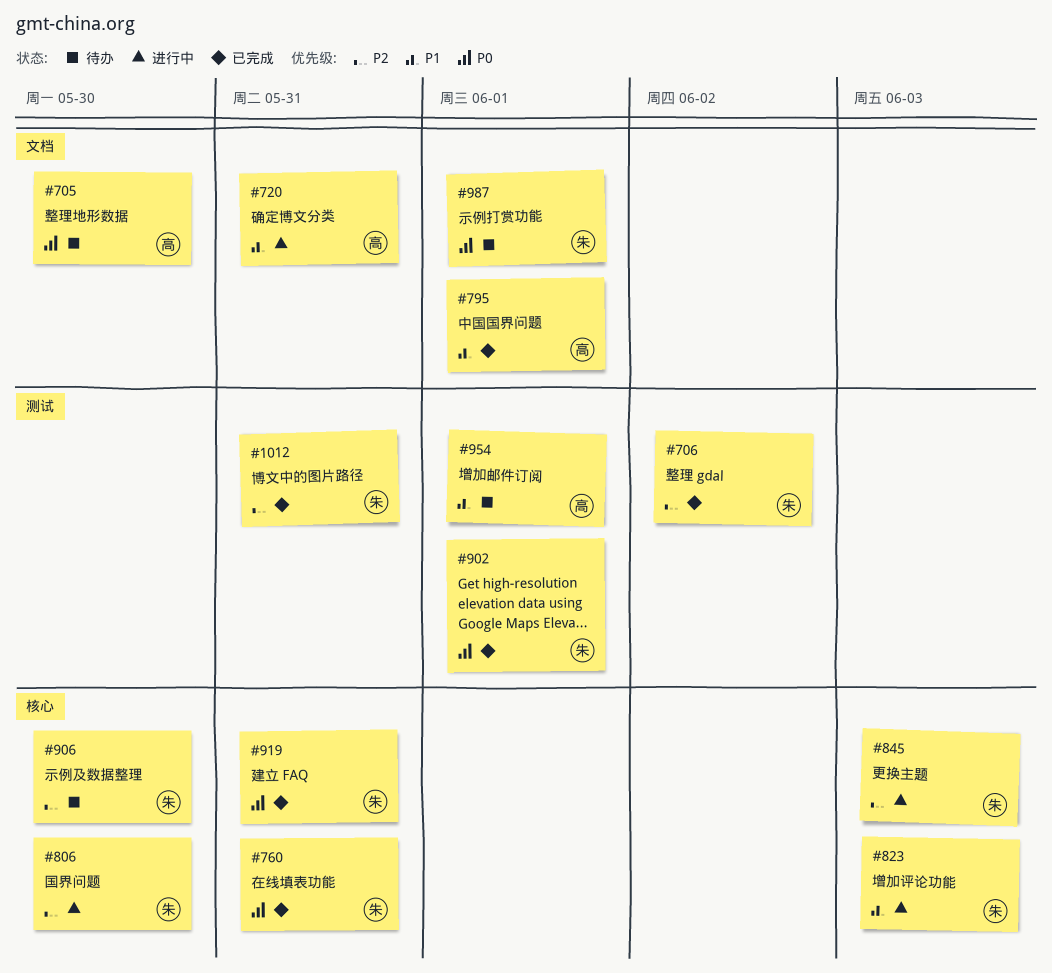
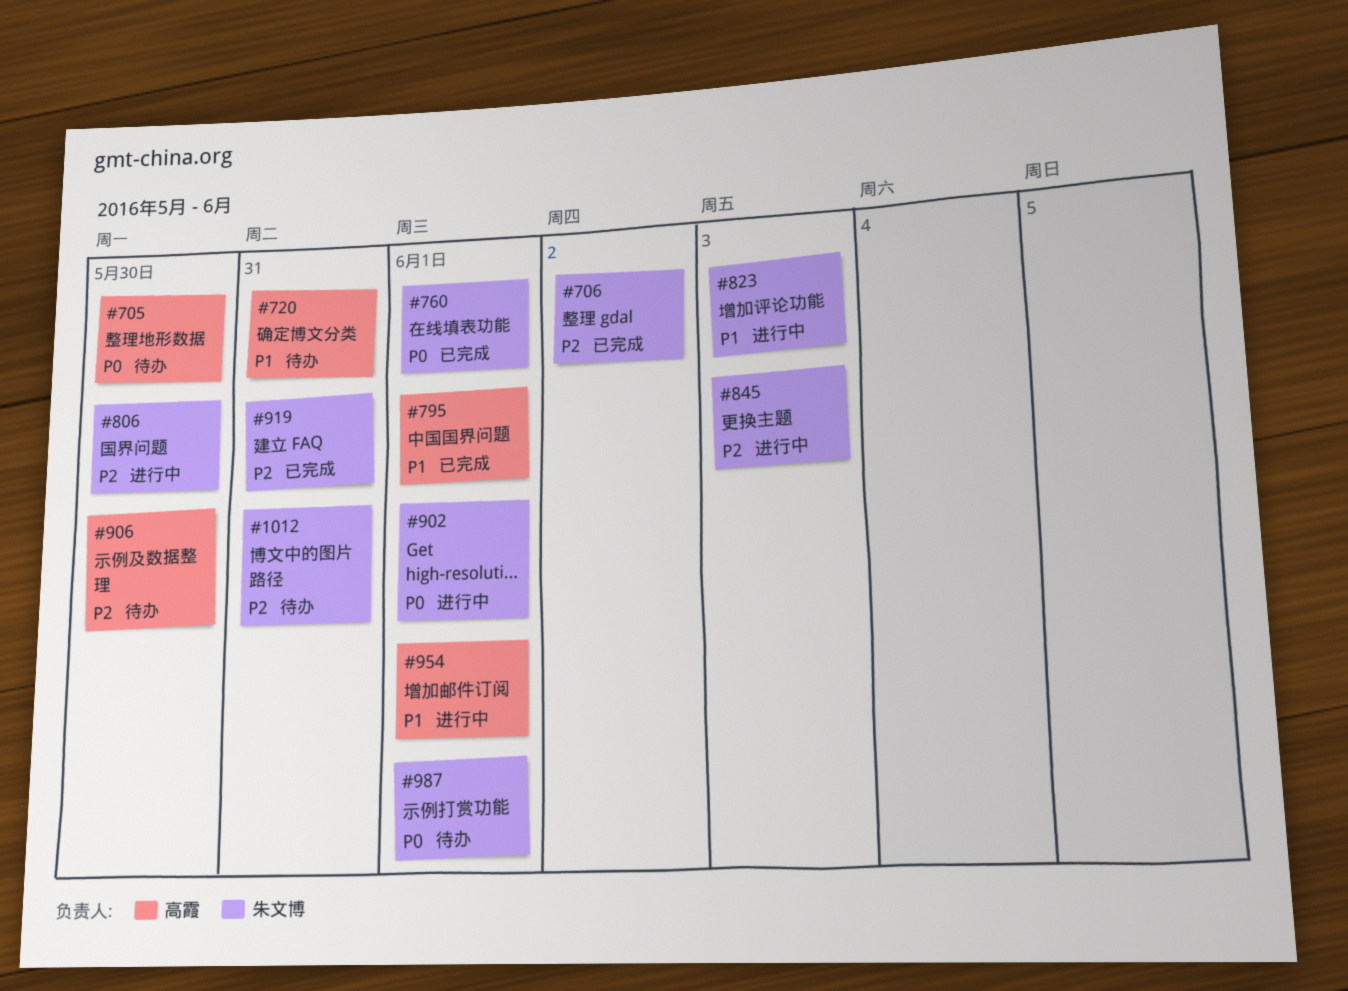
#720, status: 进行中 -> 待办
#760, due: May 31 -> Jun 1
#902, status: 已完成 -> 进行中
#906, owner: 朱文博 -> 高霞
#919, priority: P0 -> P2
#954, status: 待办 -> 进行中
#1012, status: 已完成 -> 待办

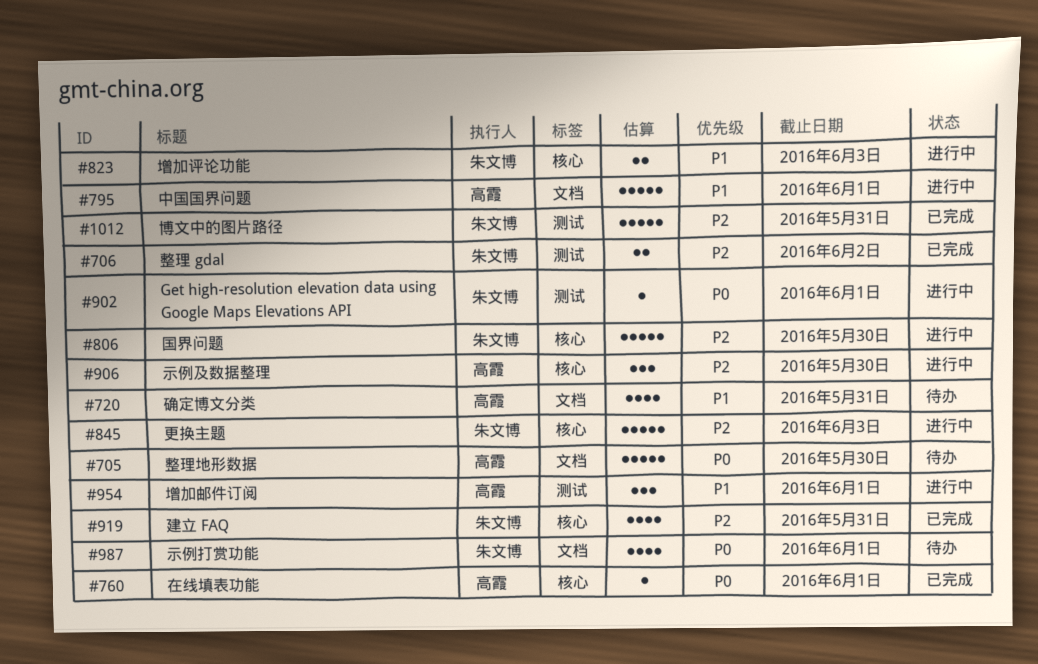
#760, owner: 朱文博 -> 高霞
#795, status: 已完成 -> 进行中
#906, status: 待办 -> 进行中
#1012, status: 待办 -> 已完成

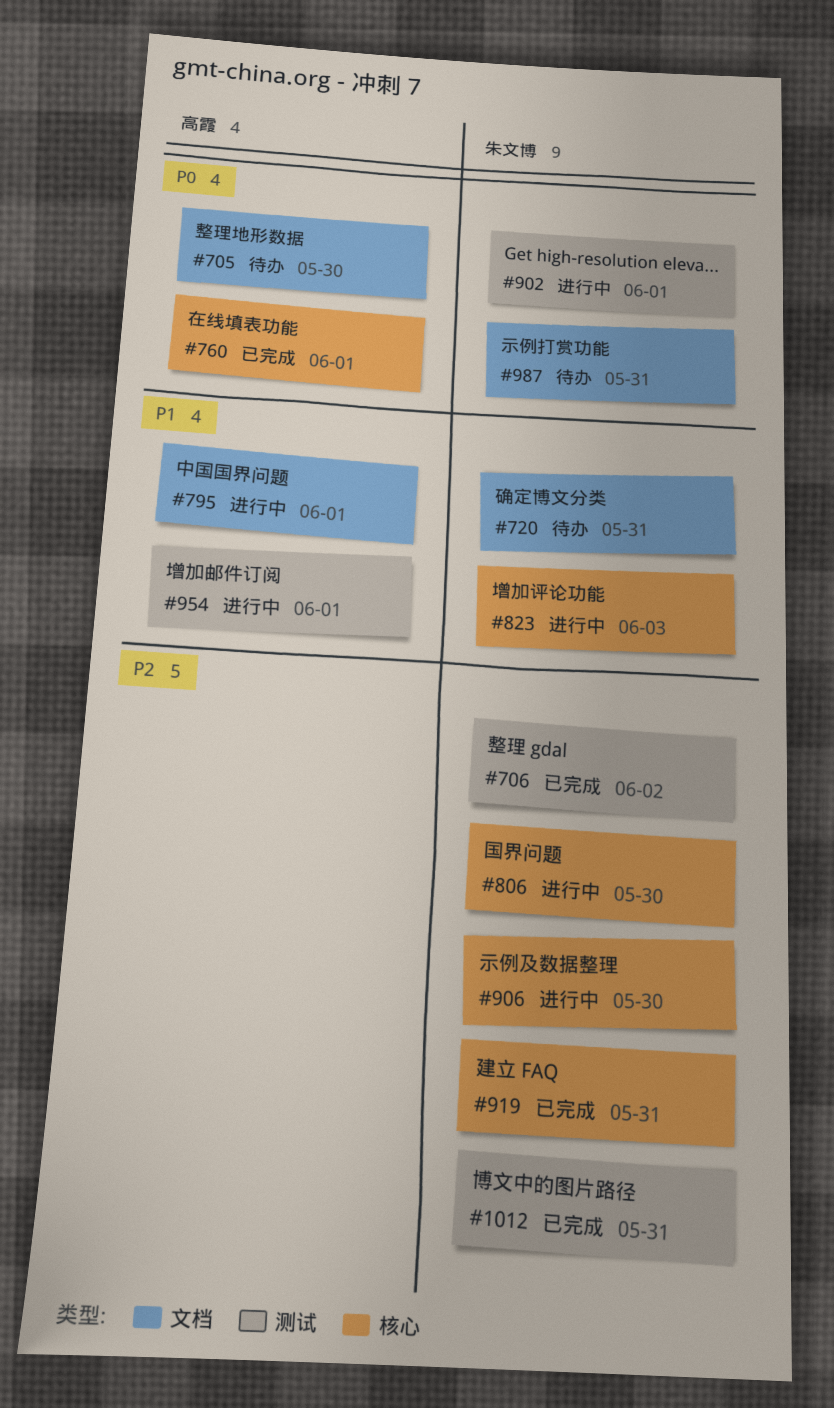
#720, owner: 高霞 -> 朱文博
#845: present -> none
#906, owner: 高霞 -> 朱文博
#987, due: Jun 1 -> May 31

